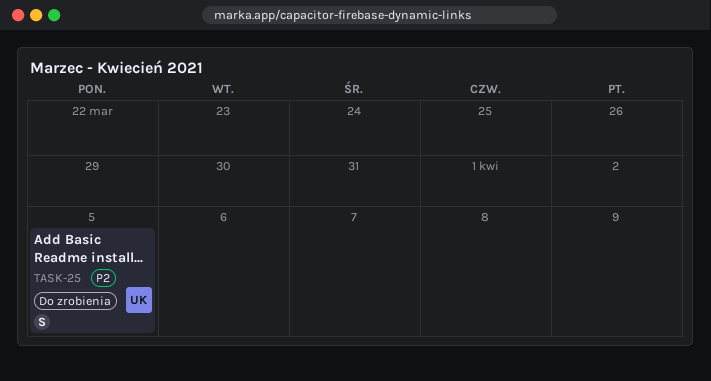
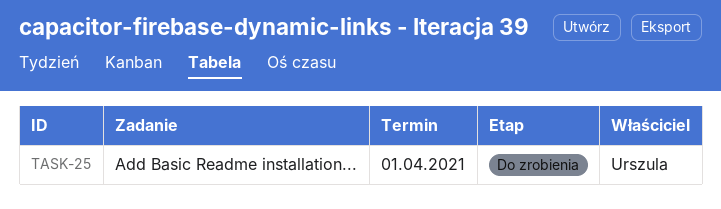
TASK-25, due: Apr 5 -> Apr 1

